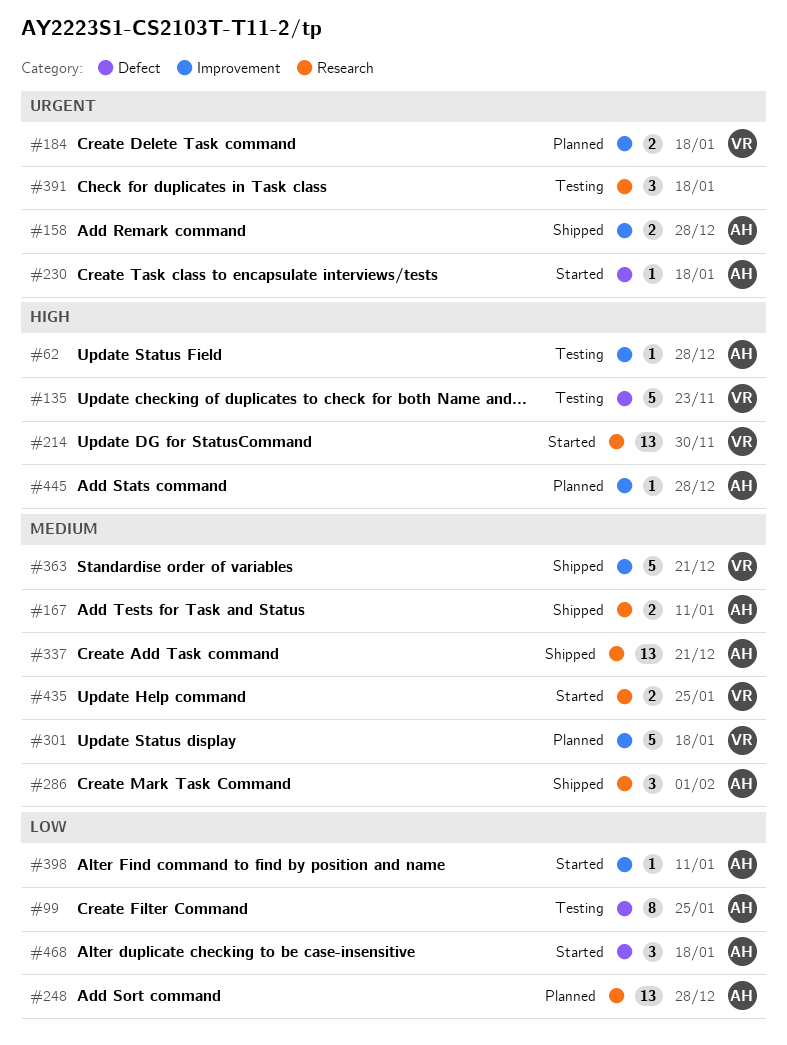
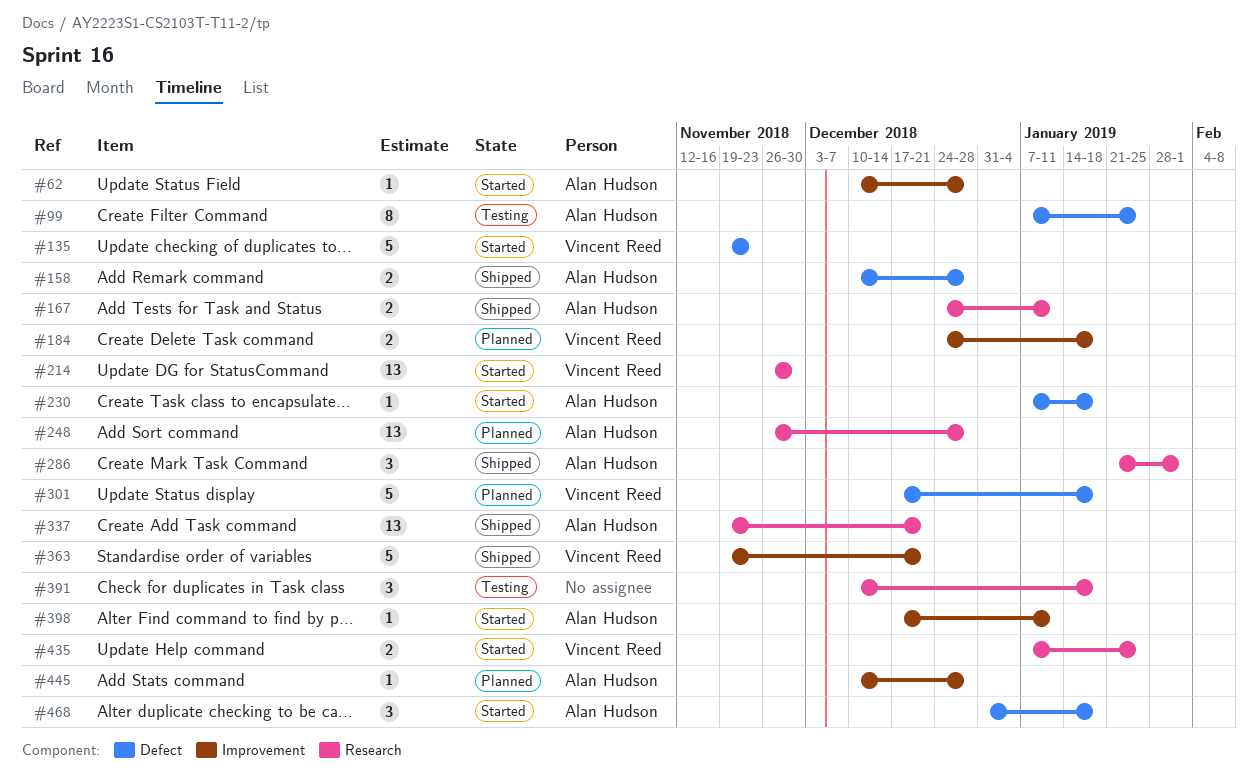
#62, status: Testing -> Started
#135, status: Testing -> Started
#158, label: Improvement -> Defect
#301, label: Improvement -> Defect

